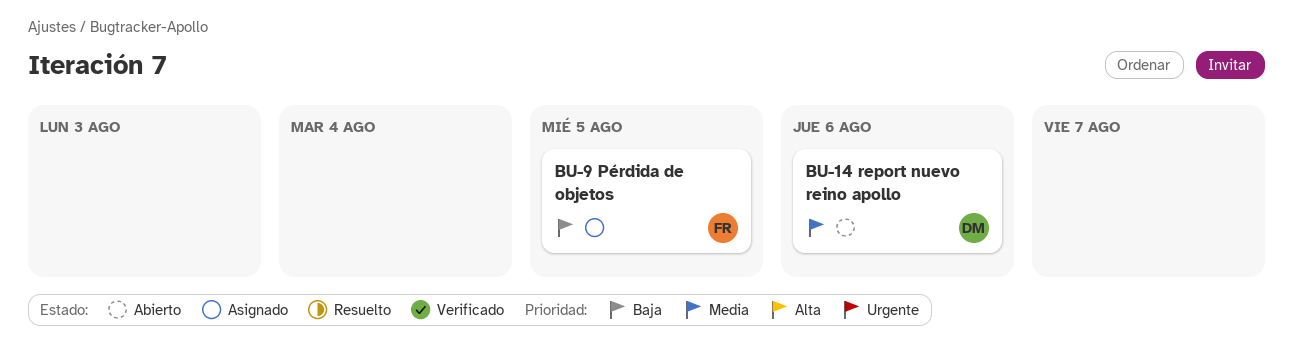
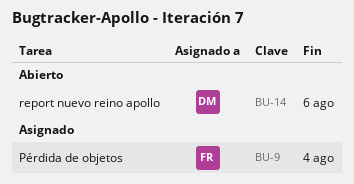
BU-9, due: Aug 5 -> Aug 4

